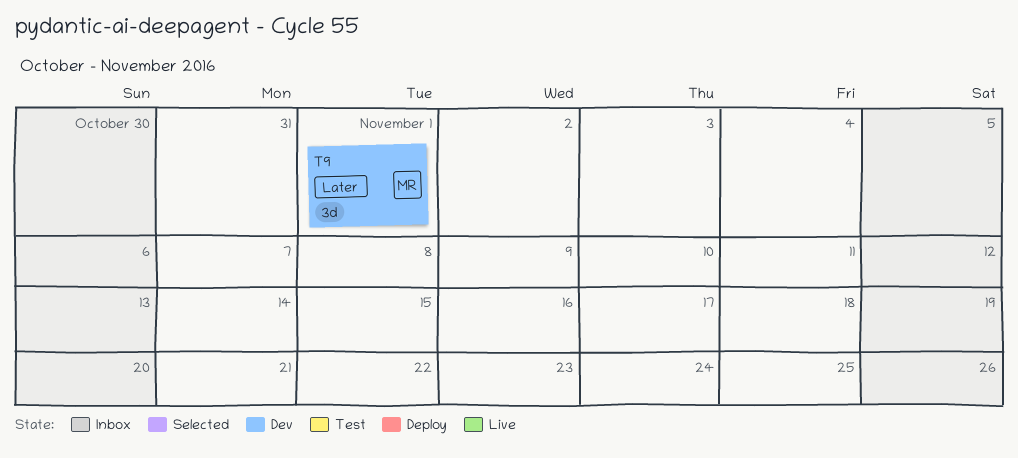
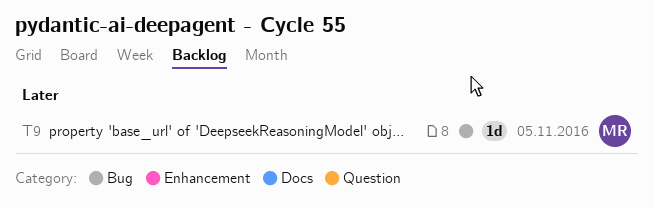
T9, estimate: 3d -> 1d
T9, due: Nov 1 -> Nov 5

